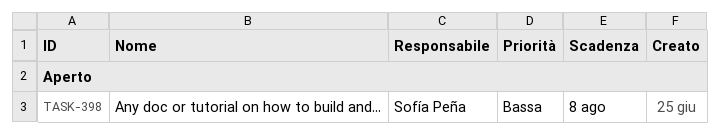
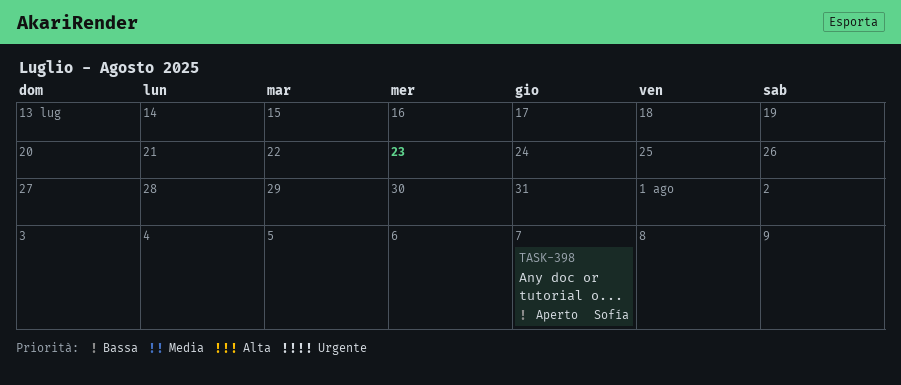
TASK-398, due: Aug 8 -> Aug 7

